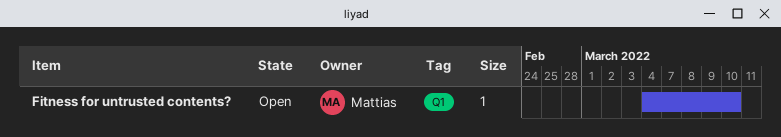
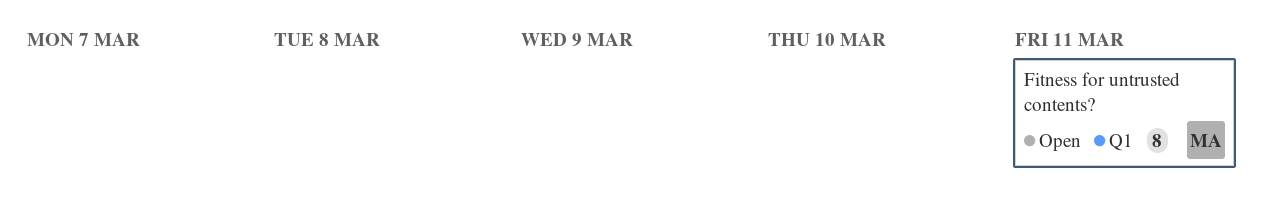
Fitness for untrusted contents?, estimate: 1 -> 8
Fitness for untrusted contents?, due: Mar 10 -> Mar 11

